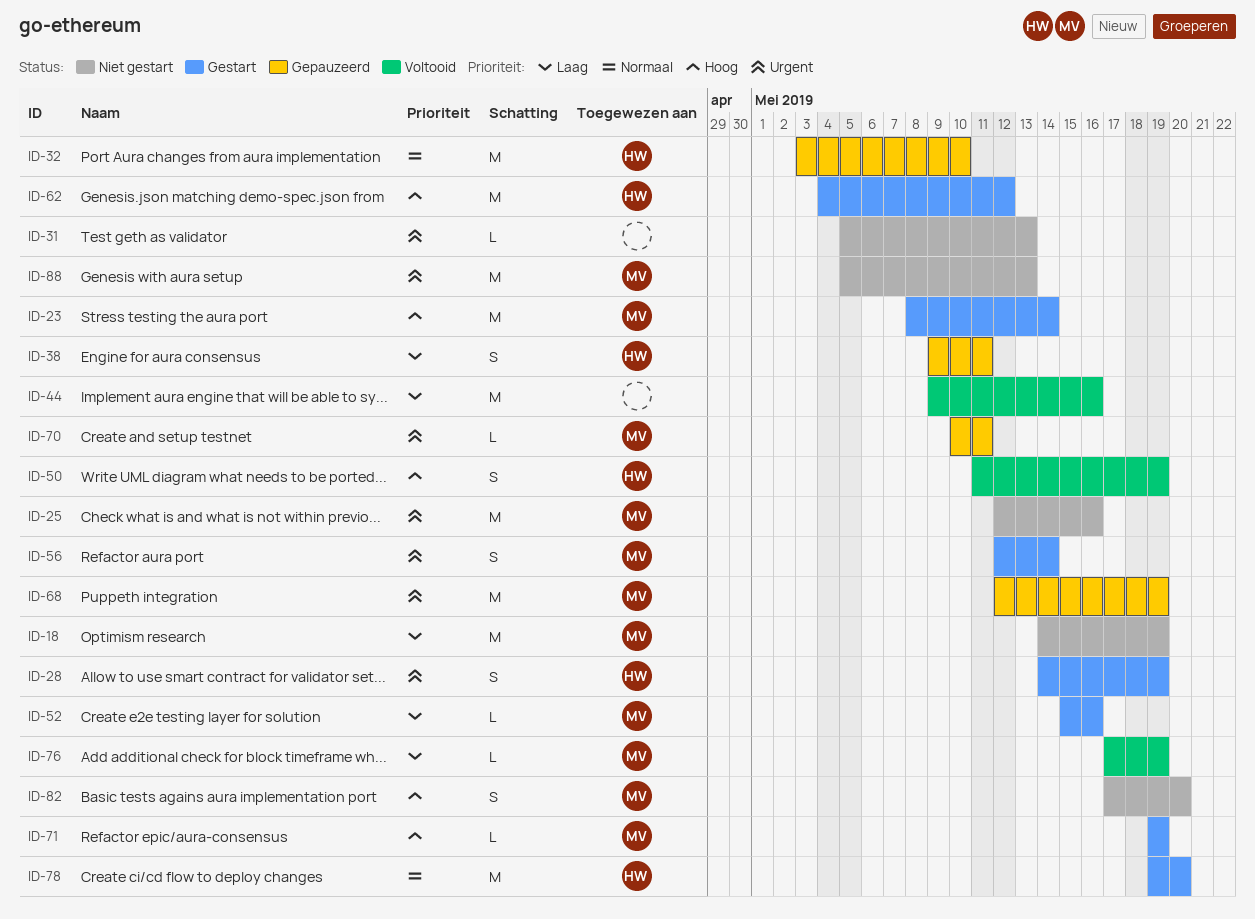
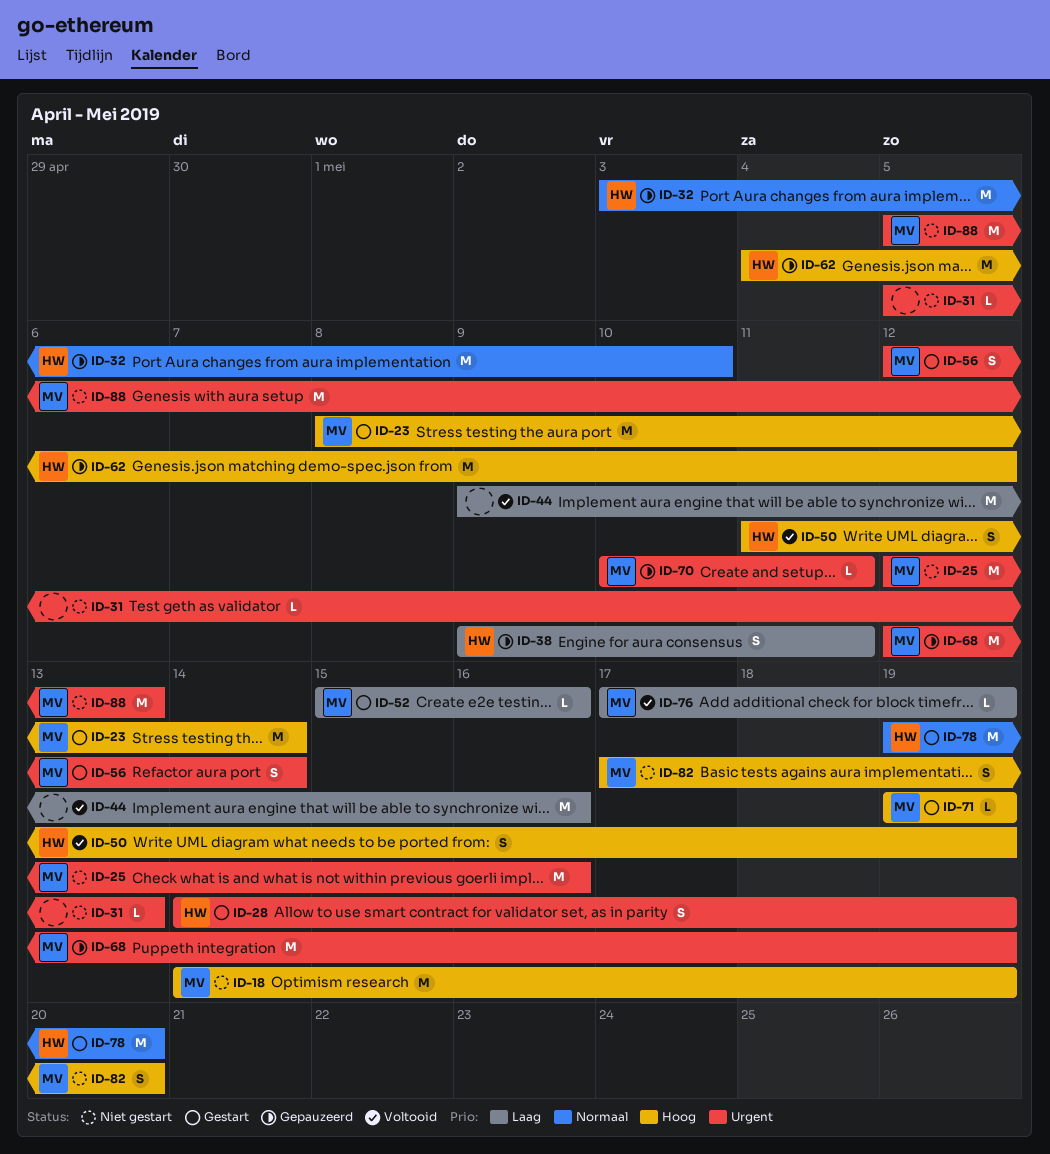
ID-18, priority: Laag -> Hoog
ID-62, status: Gestart -> Gepauzeerd

